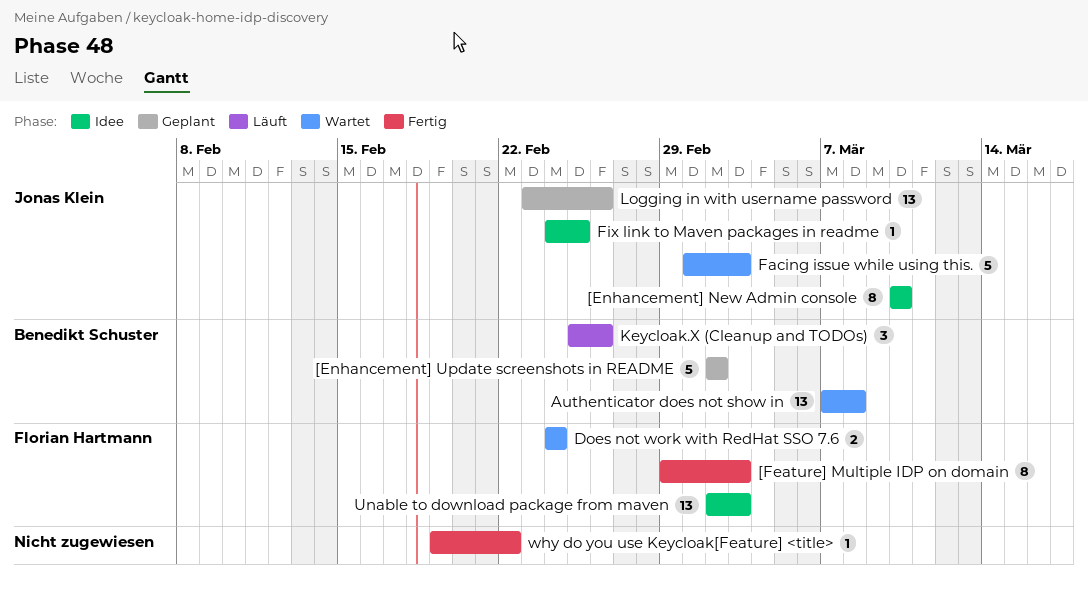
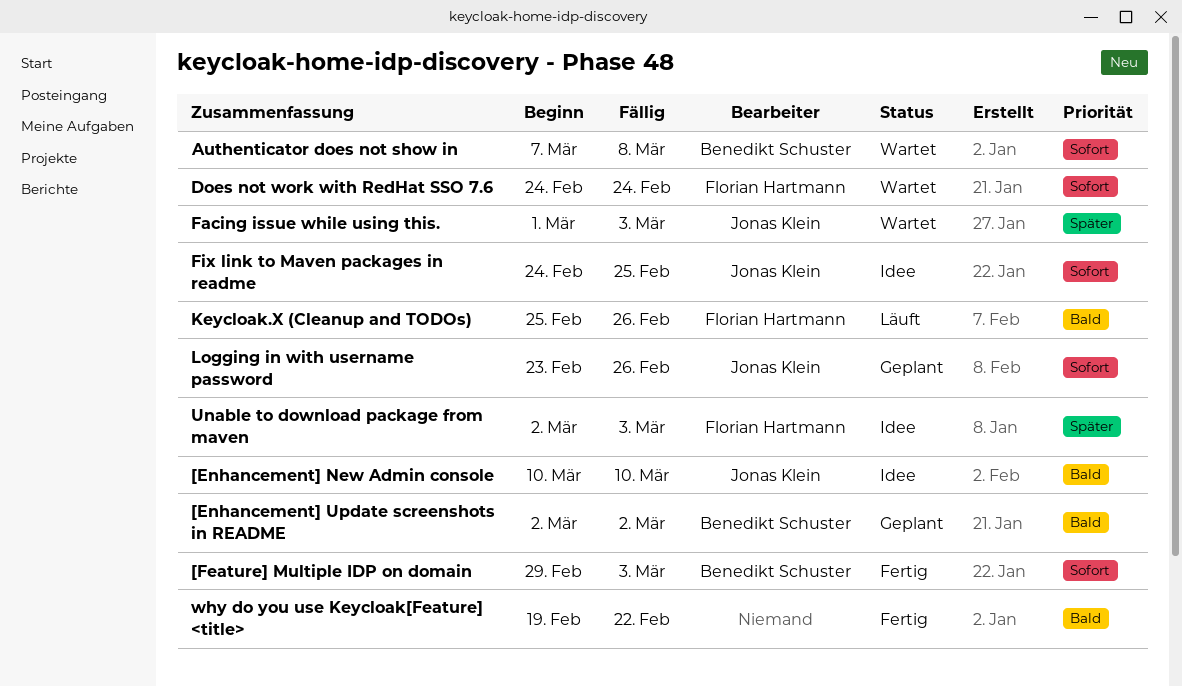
[Feature] Multiple IDP on domain, owner: Florian Hartmann -> Benedikt Schuster
Keycloak.X (Cleanup and TODOs), owner: Benedikt Schuster -> Florian Hartmann

